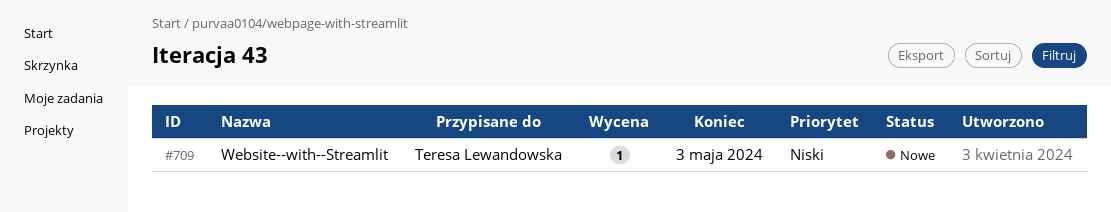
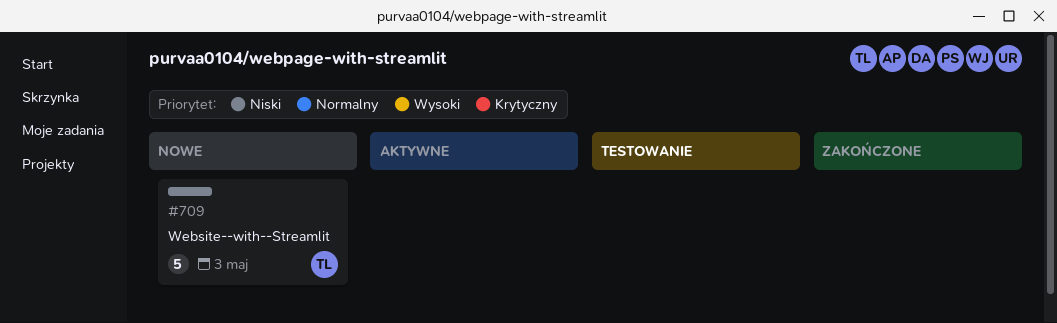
#709, estimate: 1 -> 5

